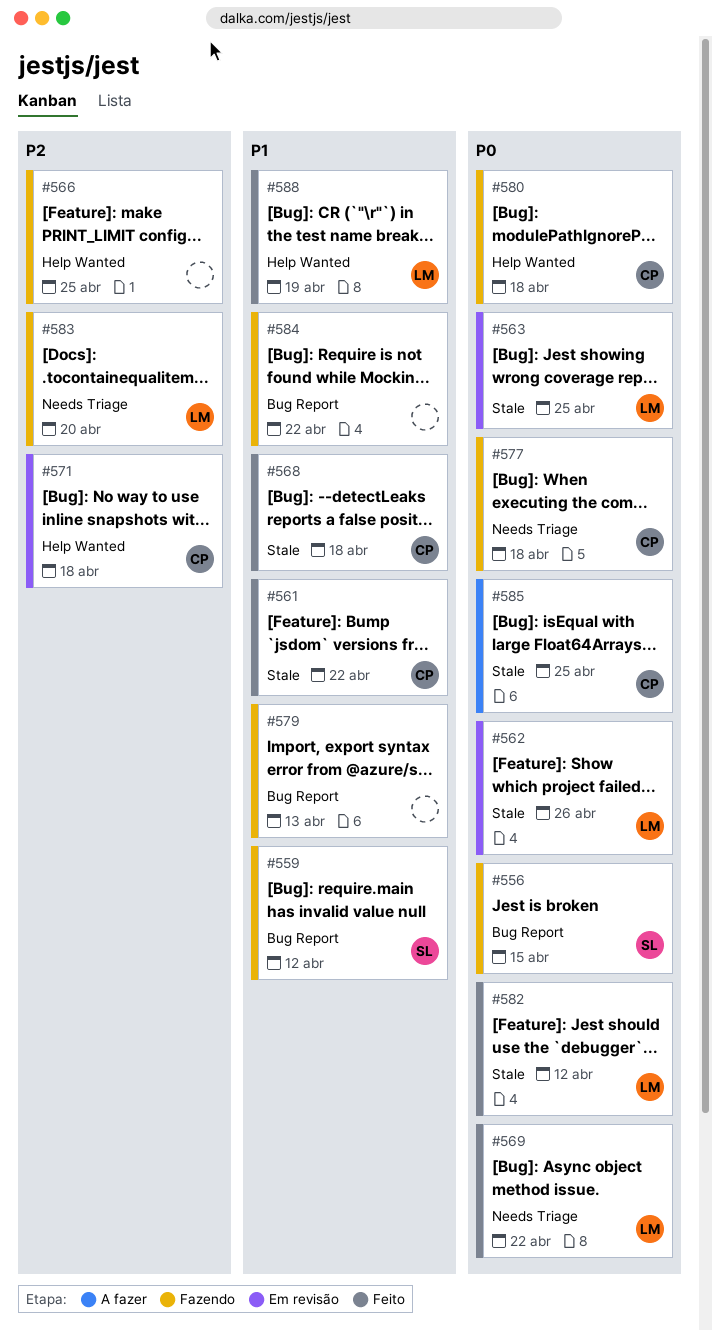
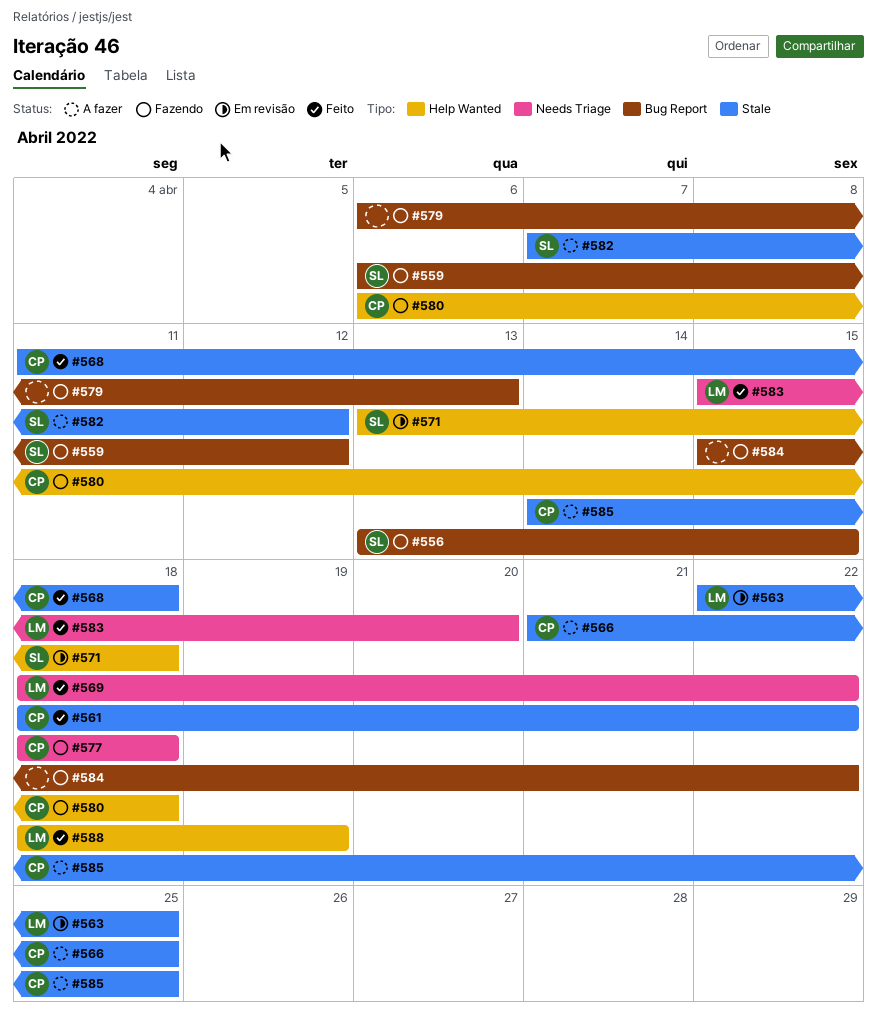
#562: present -> none
#566, status: Fazendo -> A fazer
#566, owner: none -> CP
#566, label: Help Wanted -> Stale
#571, owner: CP -> SL
#582, status: Feito -> A fazer
#582, owner: LM -> SL
#583, status: Fazendo -> Feito

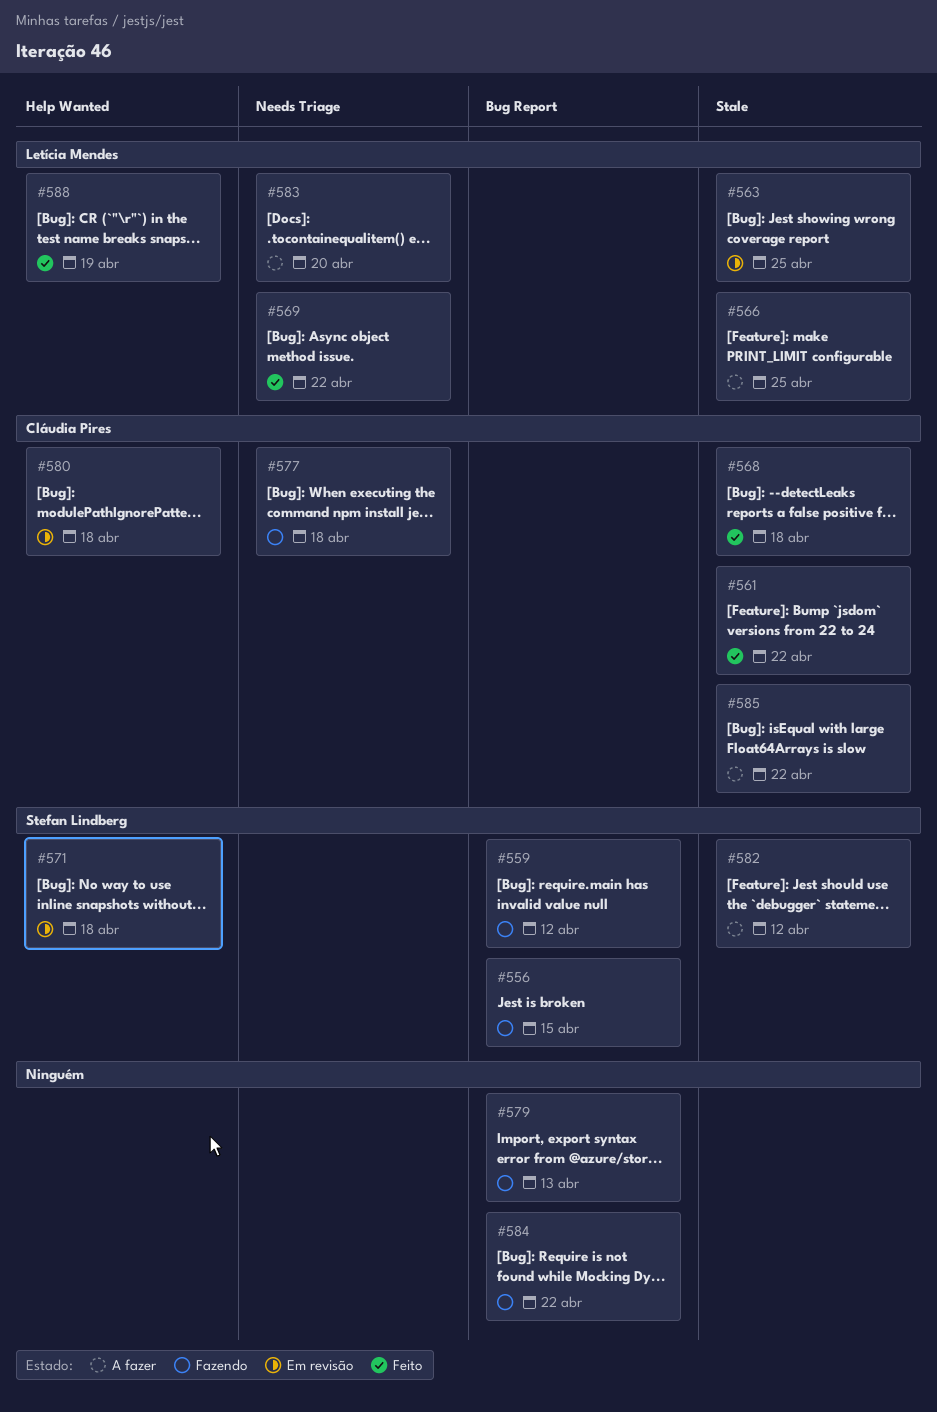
#566, owner: Cláudia Pires -> Letícia Mendes
#580, status: Fazendo -> Em revisão
#583, status: Feito -> A fazer
#585, due: Apr 25 -> Apr 22

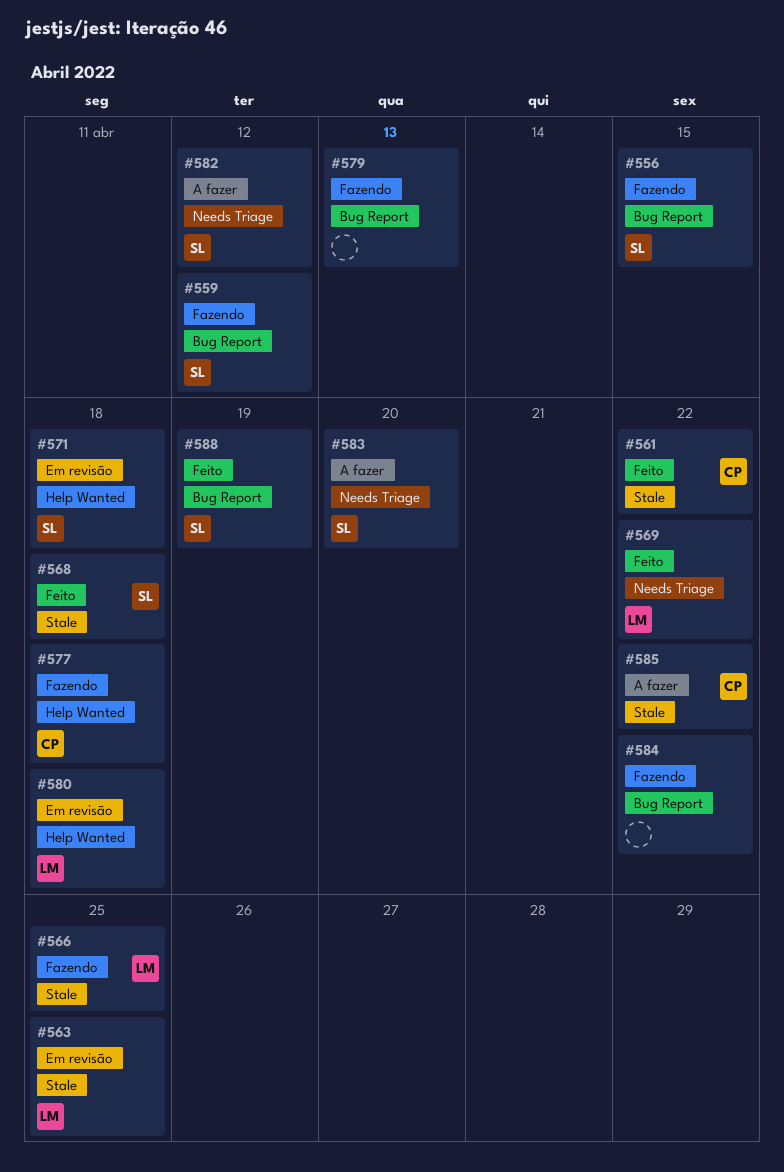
#566, status: A fazer -> Fazendo
#568, owner: Cláudia Pires -> Stefan Lindberg
#577, label: Needs Triage -> Help Wanted
#580, owner: Cláudia Pires -> Letícia Mendes
#582, label: Stale -> Needs Triage
#583, owner: Letícia Mendes -> Stefan Lindberg
#588, owner: Letícia Mendes -> Stefan Lindberg
#588, label: Help Wanted -> Bug Report

